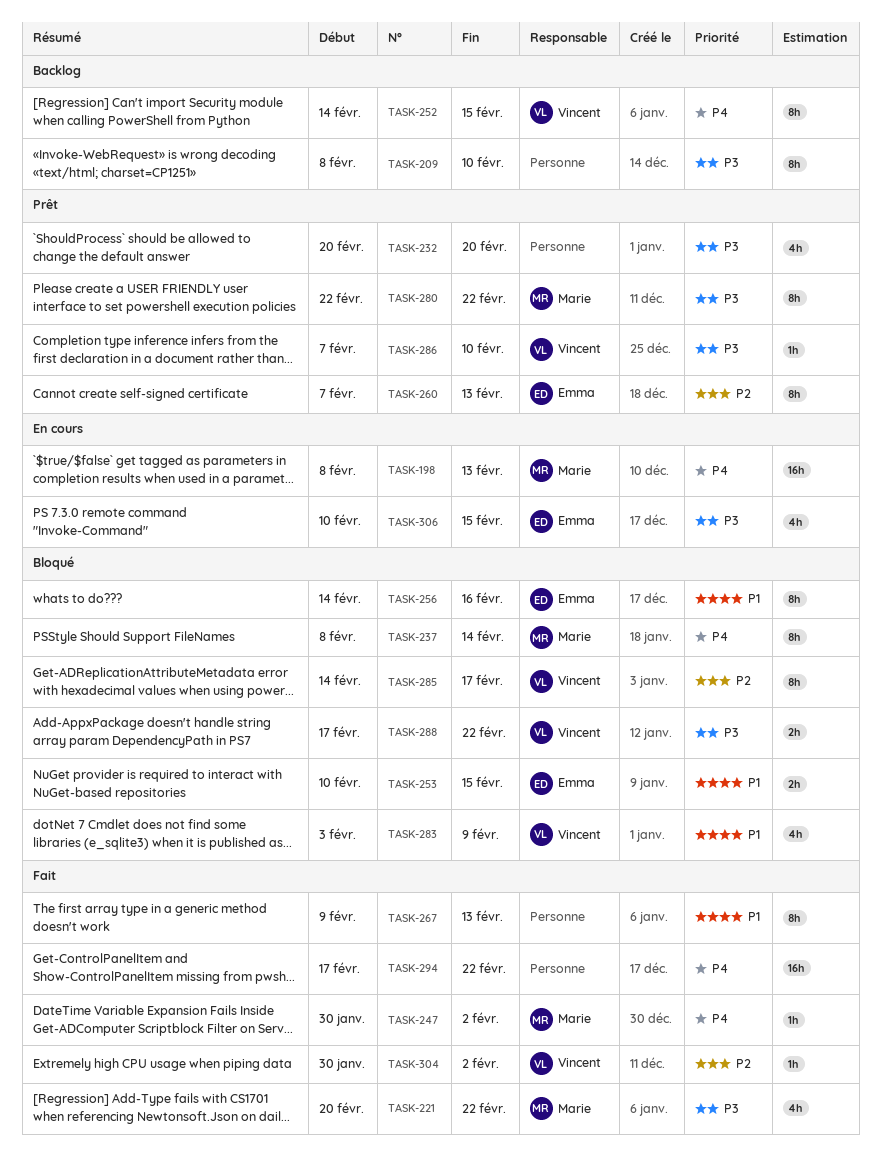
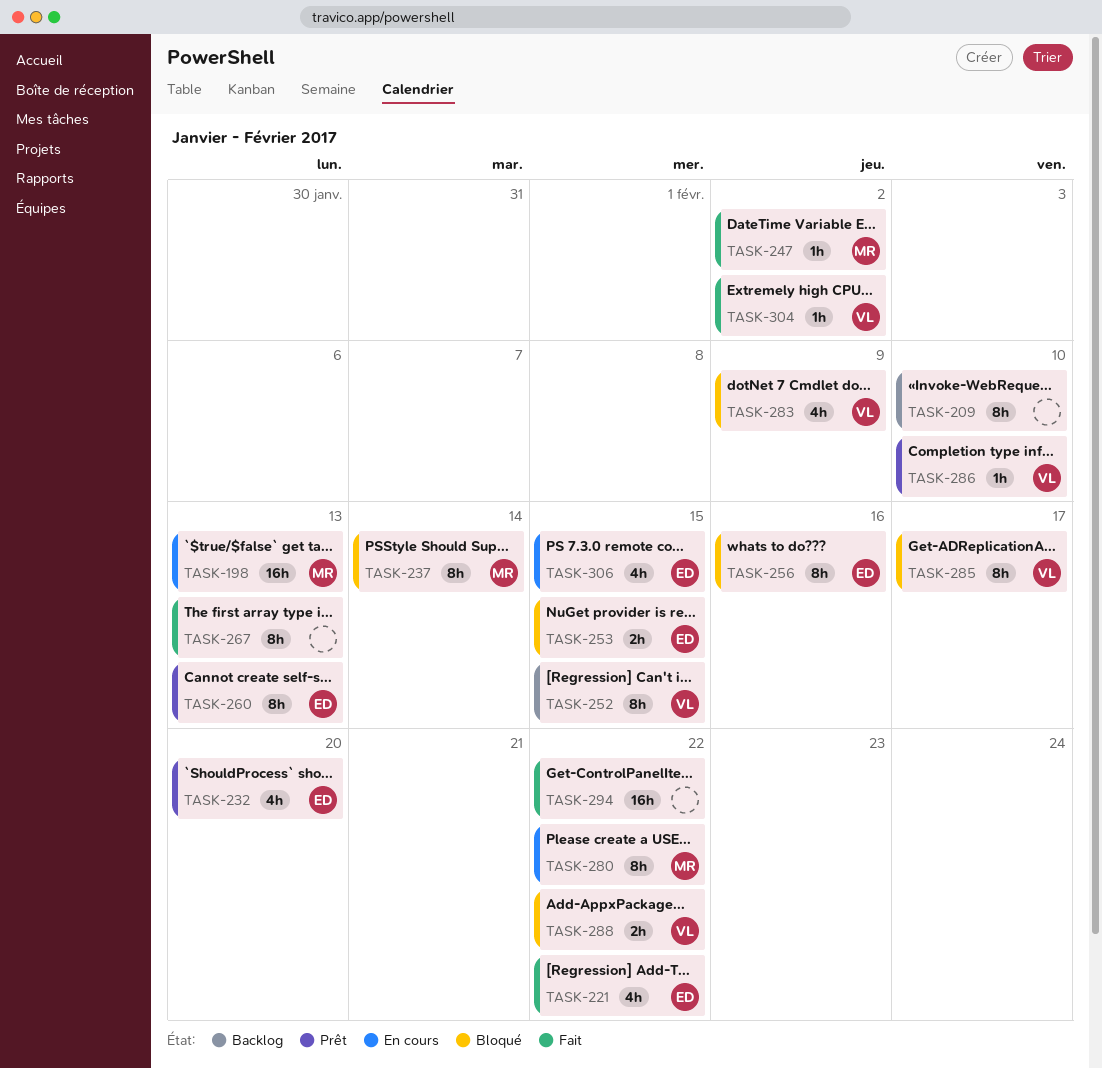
TASK-221, owner: Marie -> Emma
TASK-232, owner: none -> Emma
TASK-280, status: Prêt -> En cours

